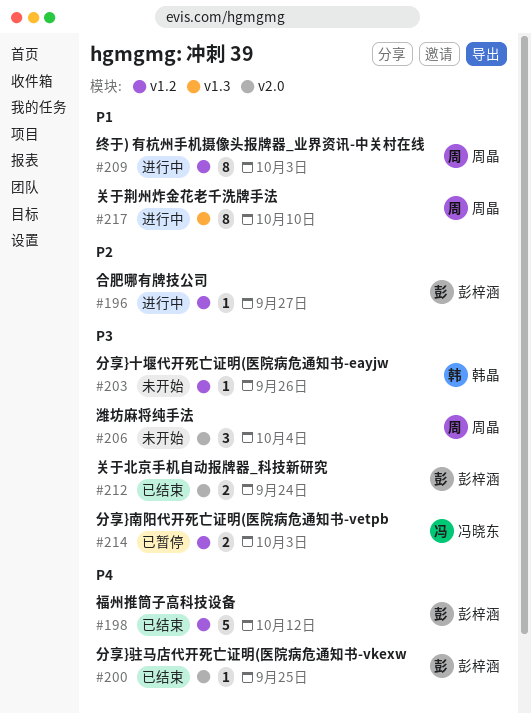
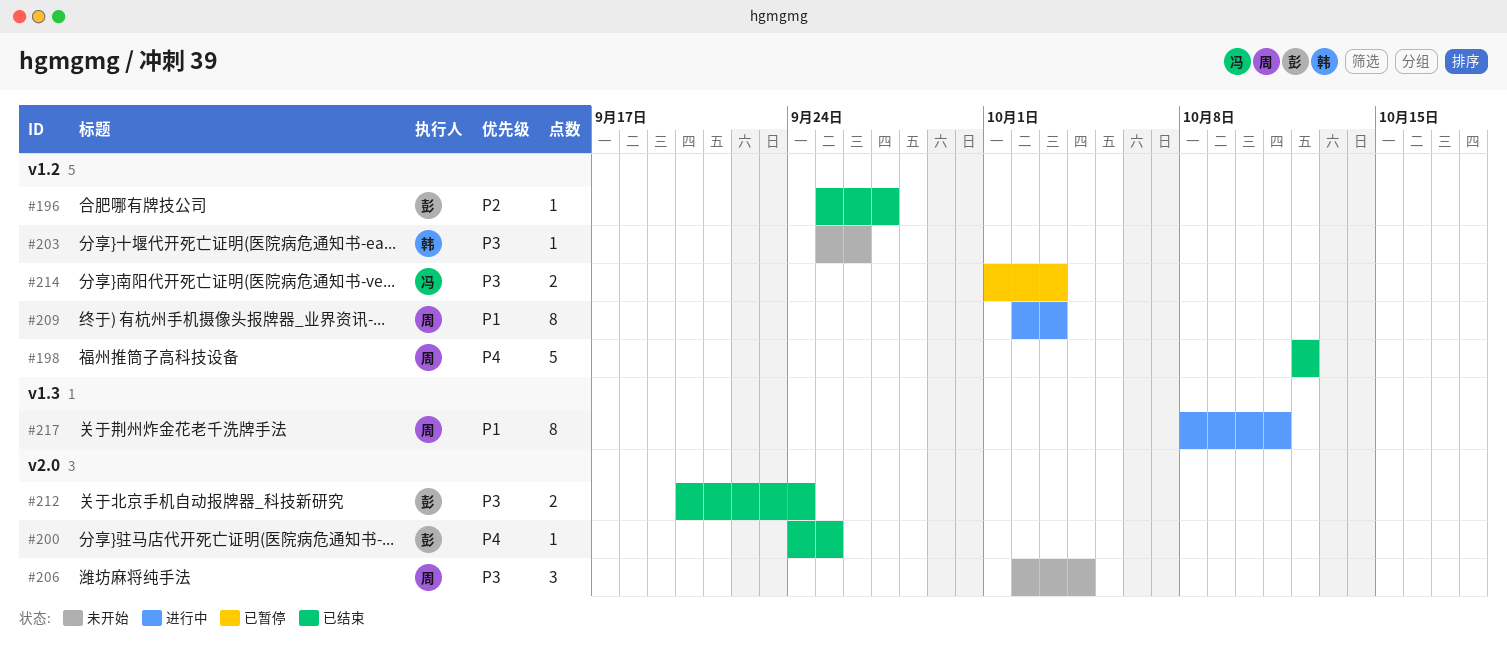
#196, status: 进行中 -> 已结束
#198, owner: 彭梓涵 -> 周晶
#217, due: Oct 10 -> Oct 11

